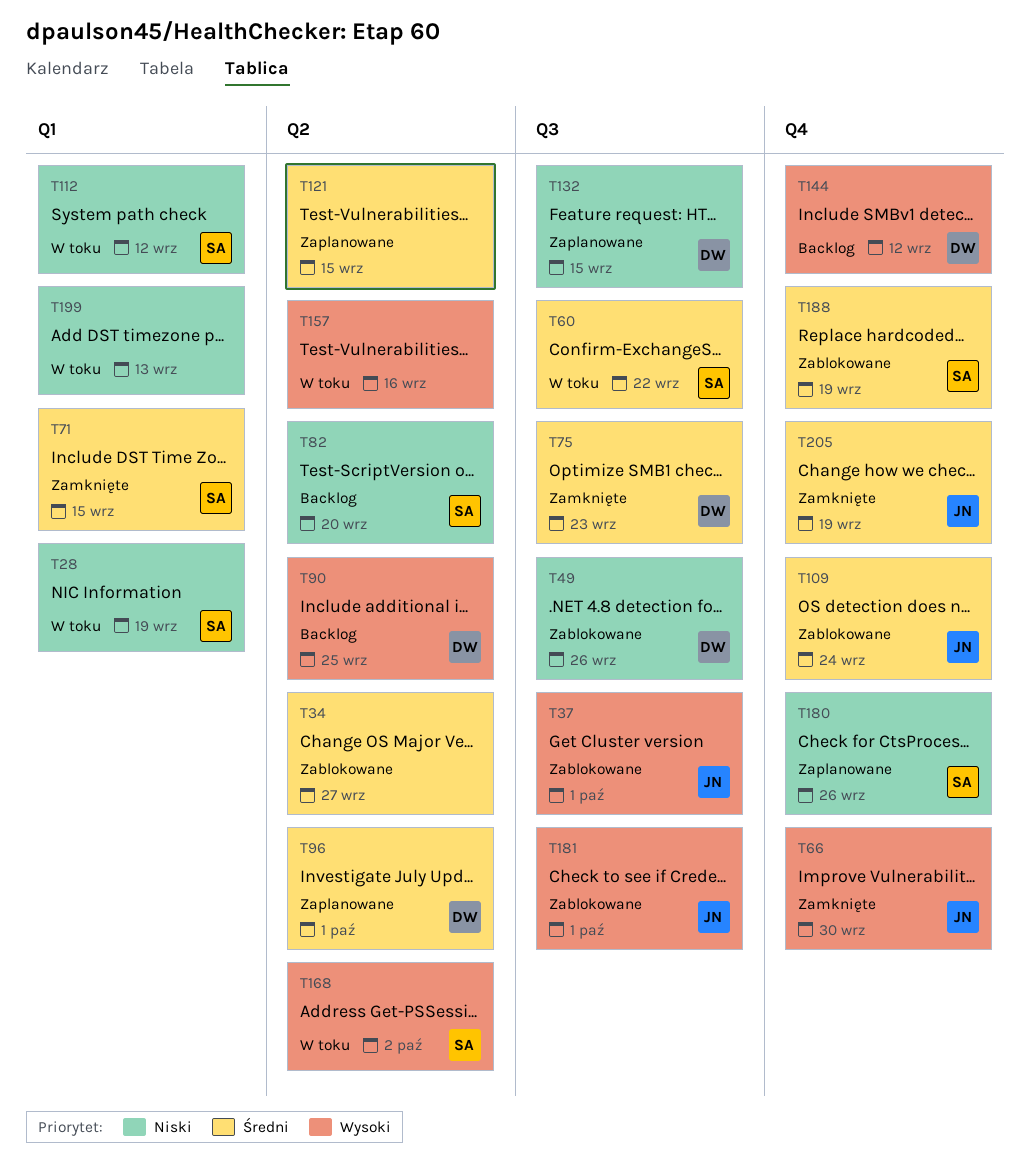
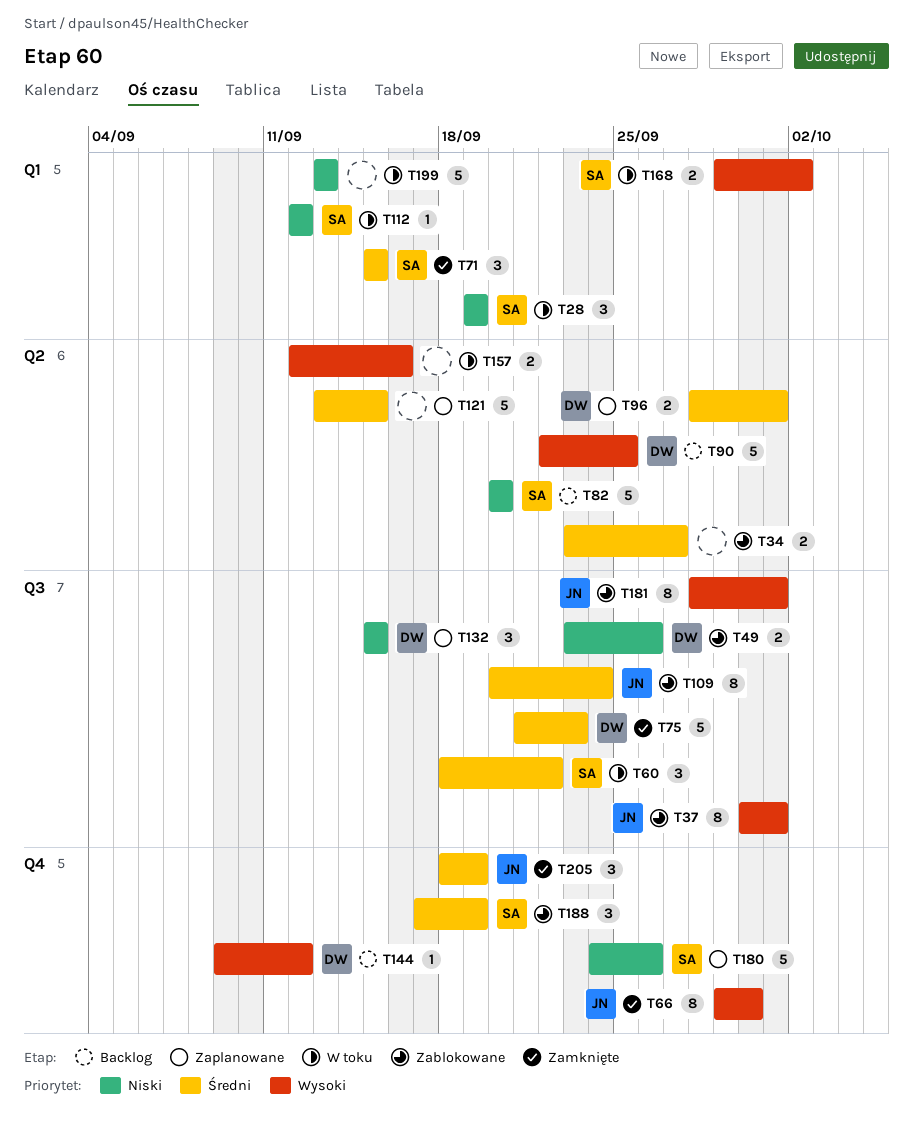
T109, label: Q4 -> Q3
T168, label: Q2 -> Q1

